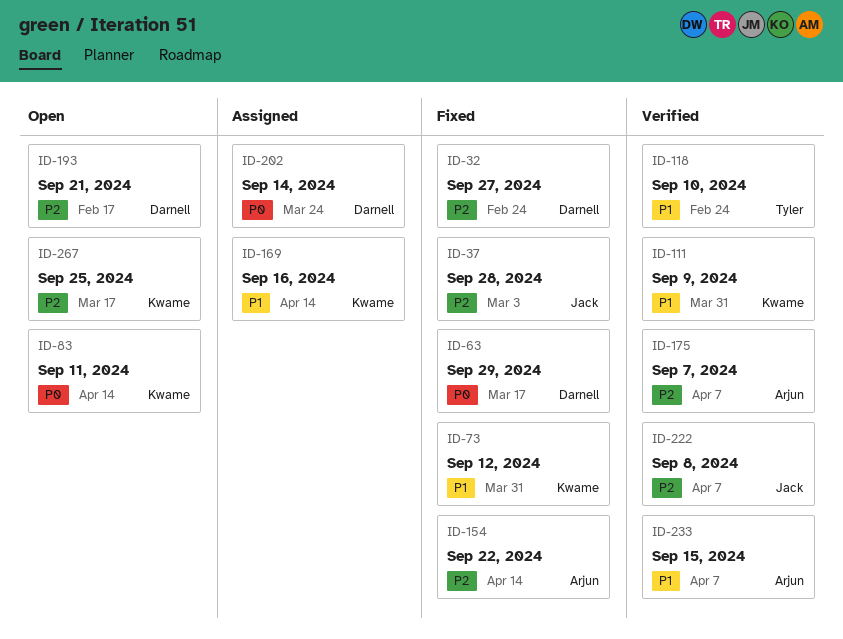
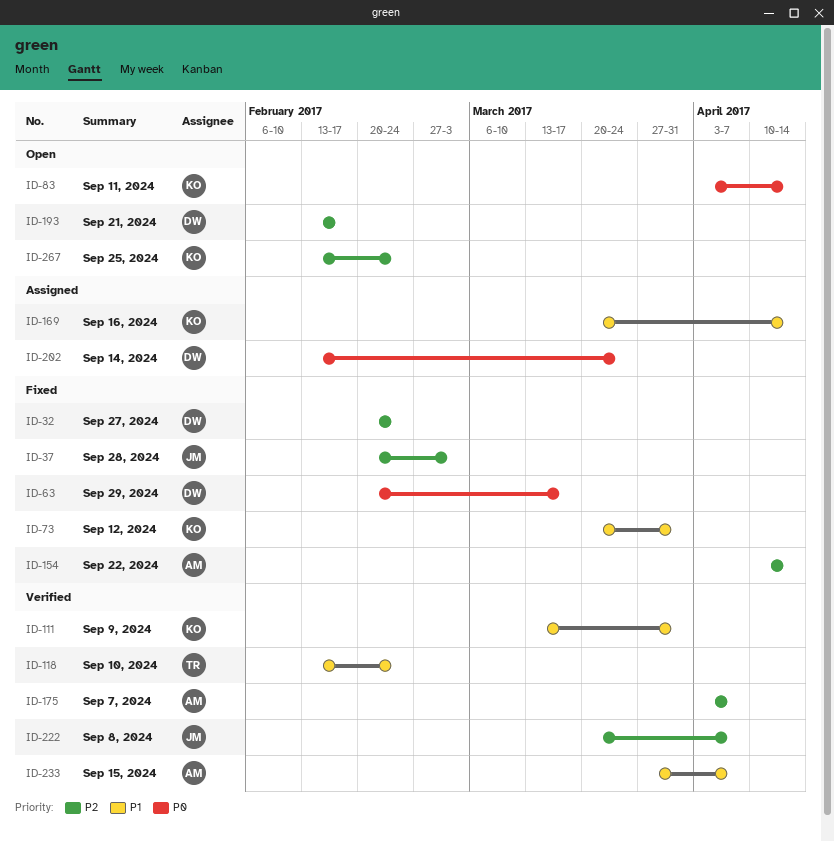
ID-267, due: Mar 17 -> Feb 24

